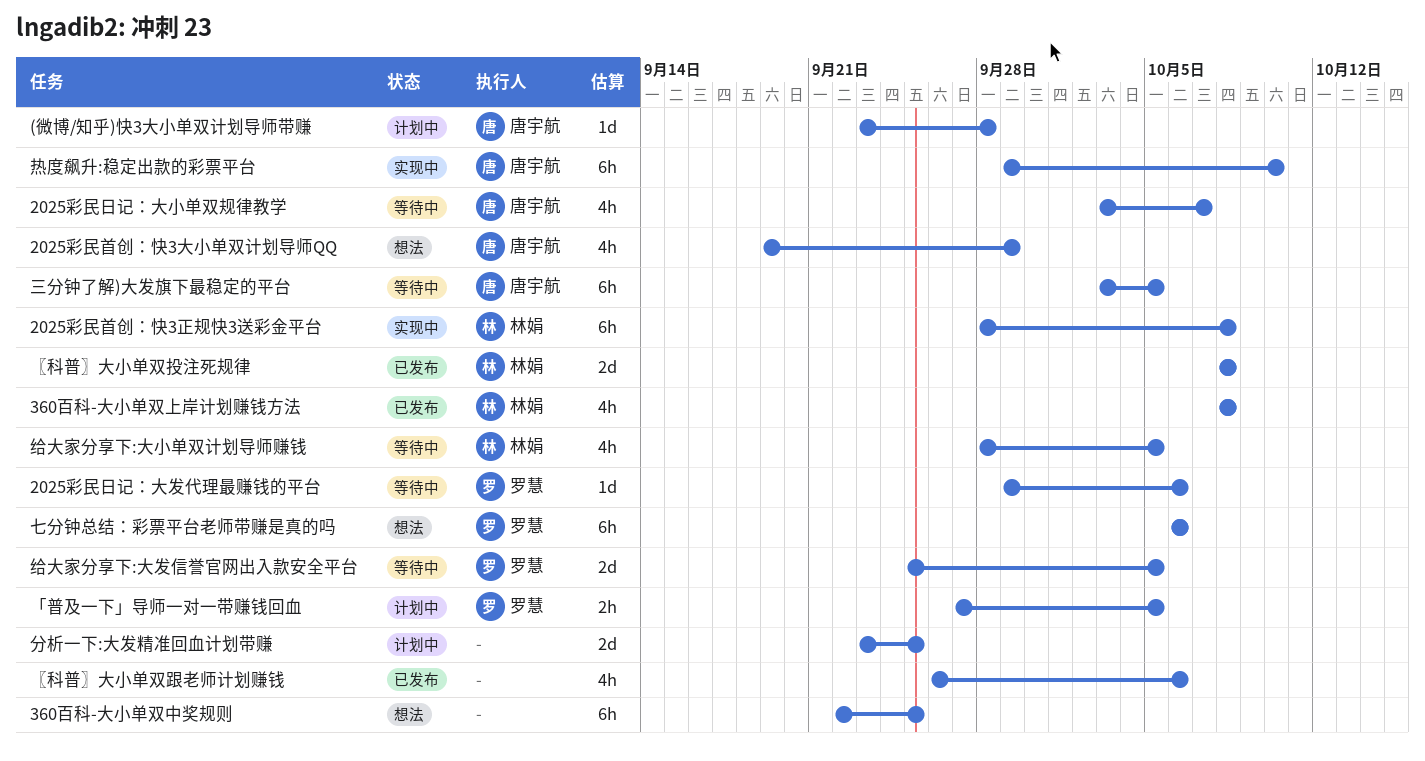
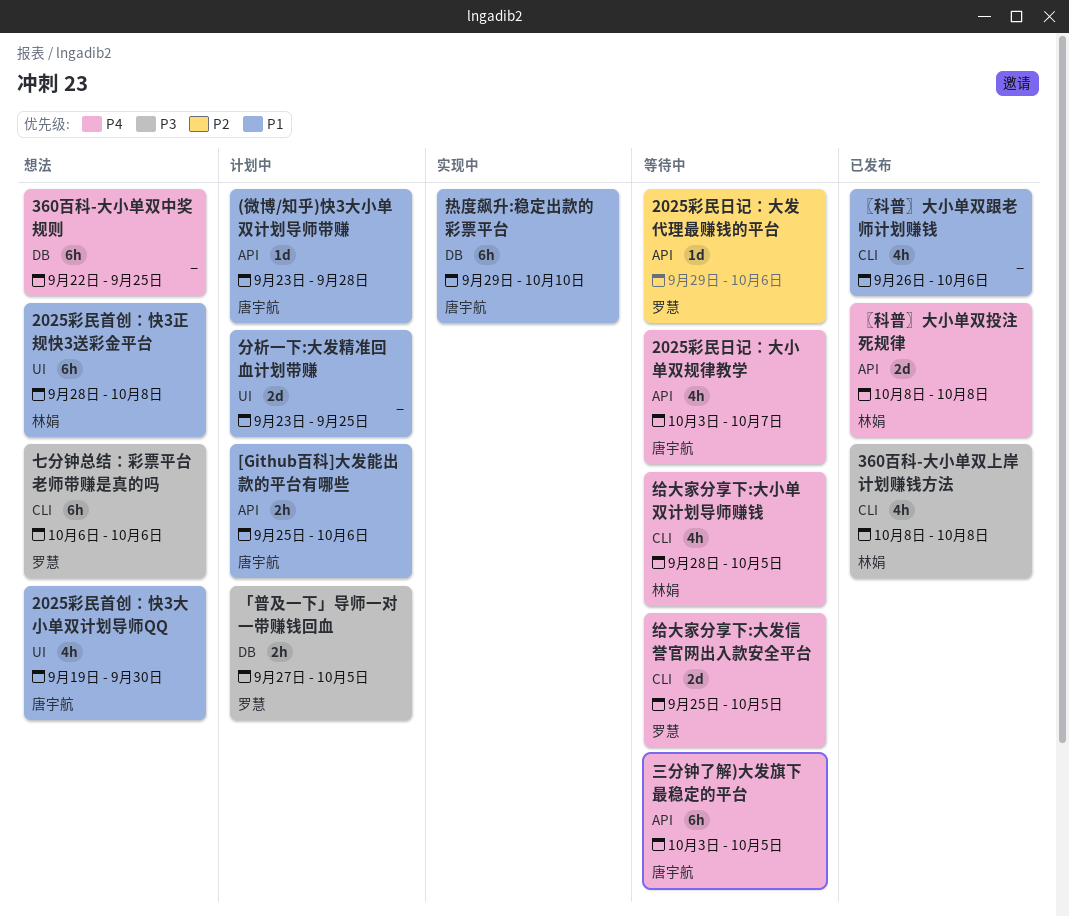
2025彩民首创：快3大小单双计划导师QQ, due: Sep 29 -> Sep 30
2025彩民首创：快3正规快3送彩金平台, status: 实现中 -> 想法
[Github百科]大发能出款的平台有哪些: none -> present

